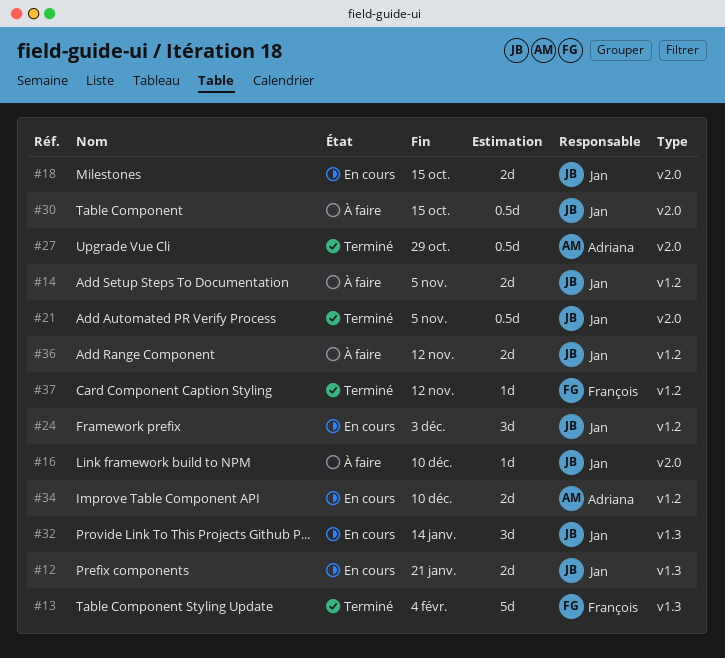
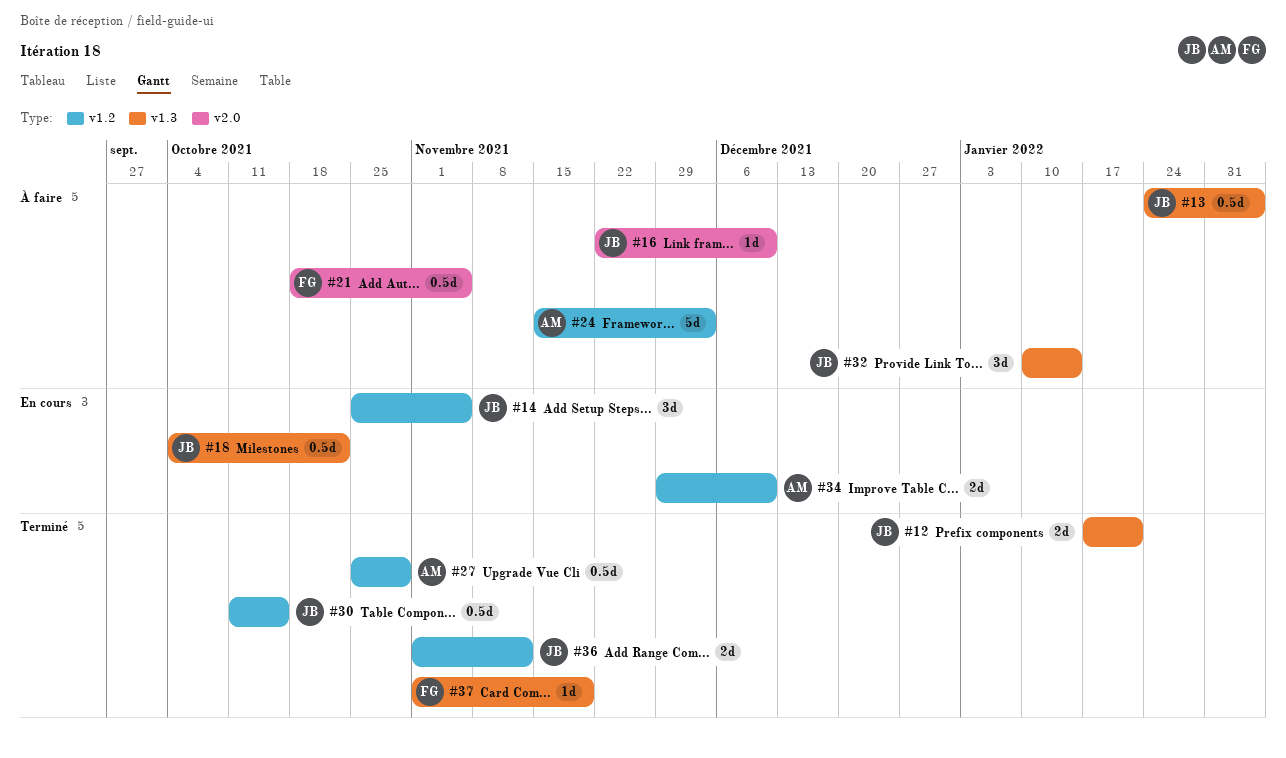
#12, status: En cours -> Terminé
#13, status: Terminé -> À faire
#13, owner: François -> Jan
#13, estimate: 5d -> 0.5d
#14, status: À faire -> En cours
#14, estimate: 2d -> 3d
#18, label: v2.0 -> v1.3
#18, estimate: 2d -> 0.5d
#18, due: Oct 15 -> Oct 22
#21, status: Terminé -> À faire
#21, owner: Jan -> François
#24, status: En cours -> À faire
#24, owner: Jan -> Adriana
#24, estimate: 3d -> 5d
#27, label: v2.0 -> v1.2
#30, status: À faire -> Terminé
#30, label: v2.0 -> v1.2
#32, status: En cours -> À faire
#36, status: À faire -> Terminé
#37, label: v1.2 -> v1.3
#37, due: Nov 12 -> Nov 19

